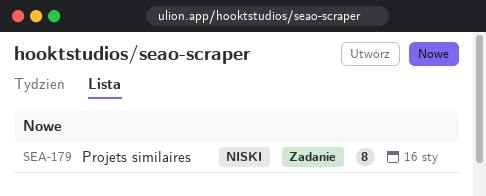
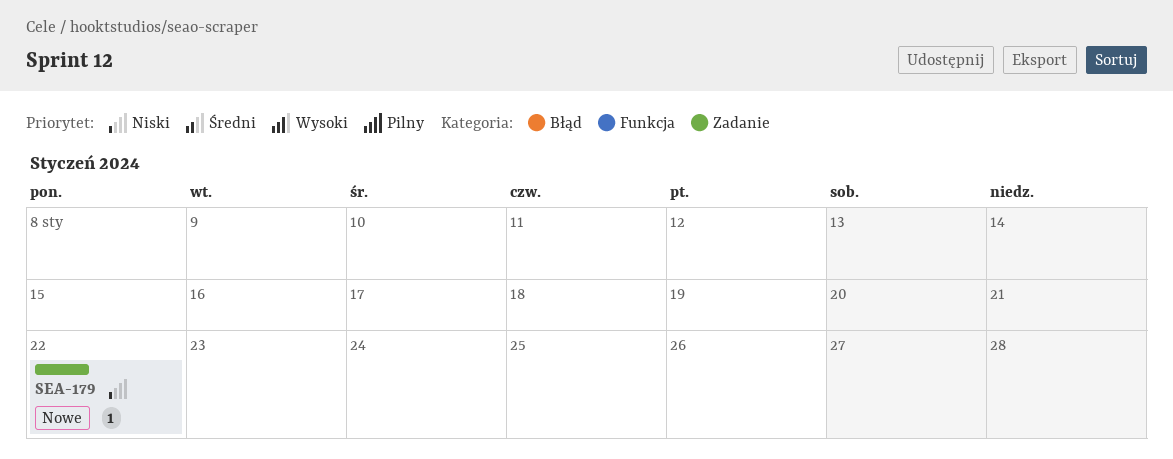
SEA-179, estimate: 8 -> 1
SEA-179, due: Jan 16 -> Jan 22

